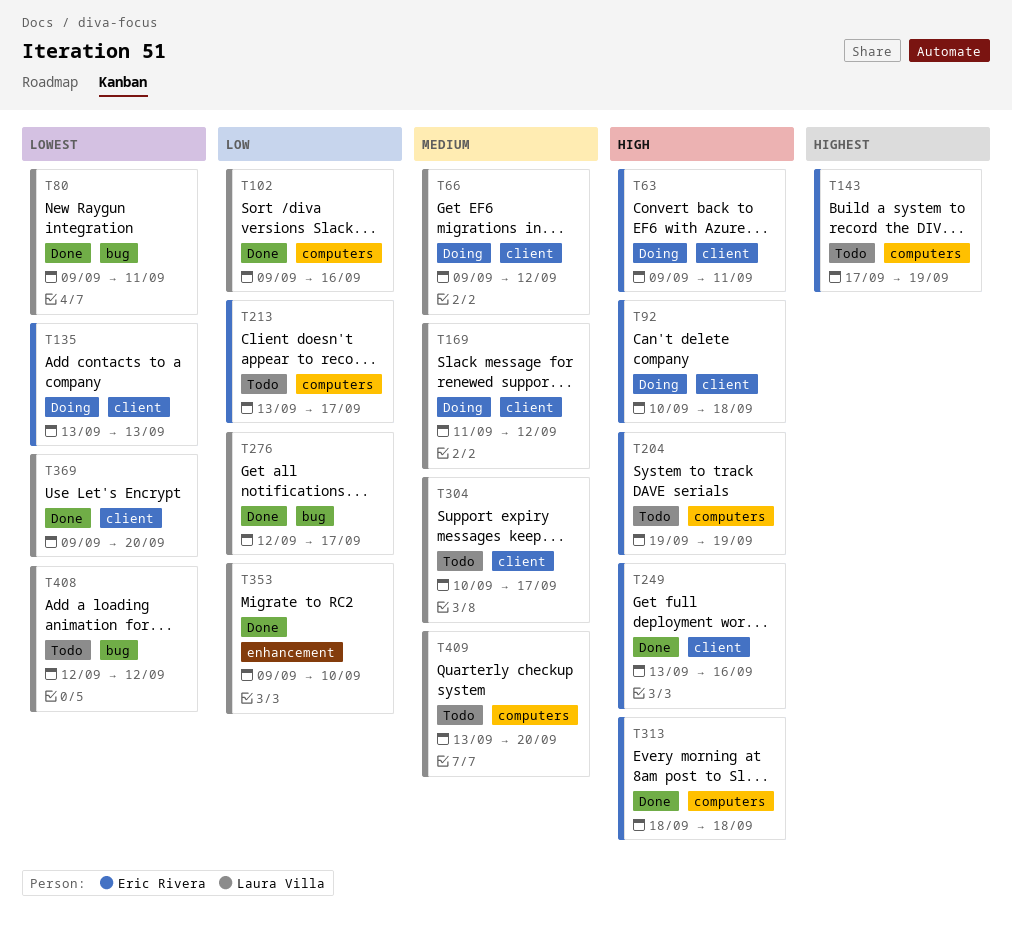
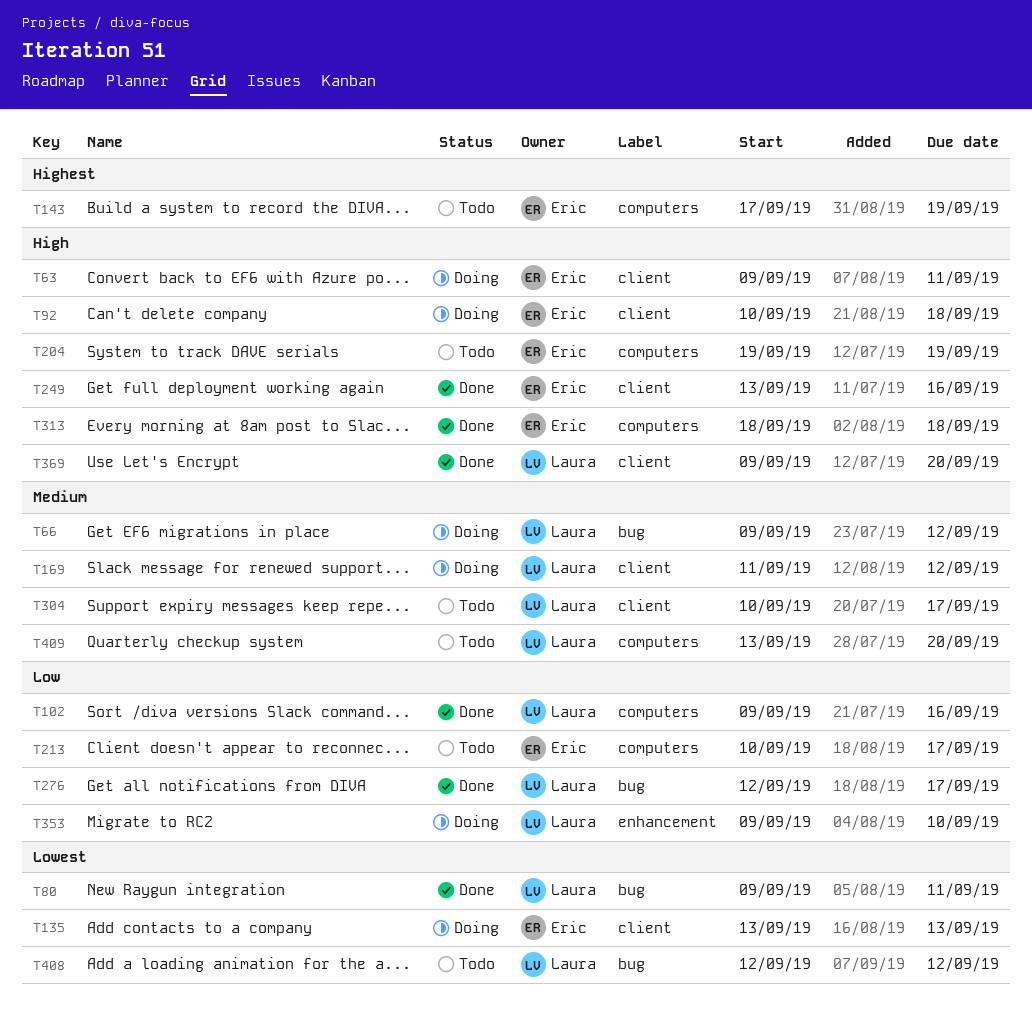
T66, label: client -> bug
T213, start: Sep 13 -> Sep 10
T353, status: Done -> Doing
T369, priority: Lowest -> High

